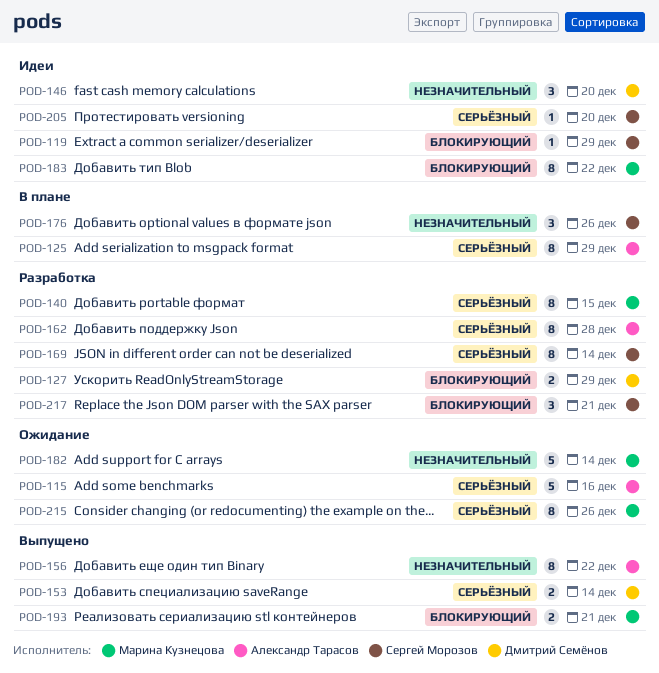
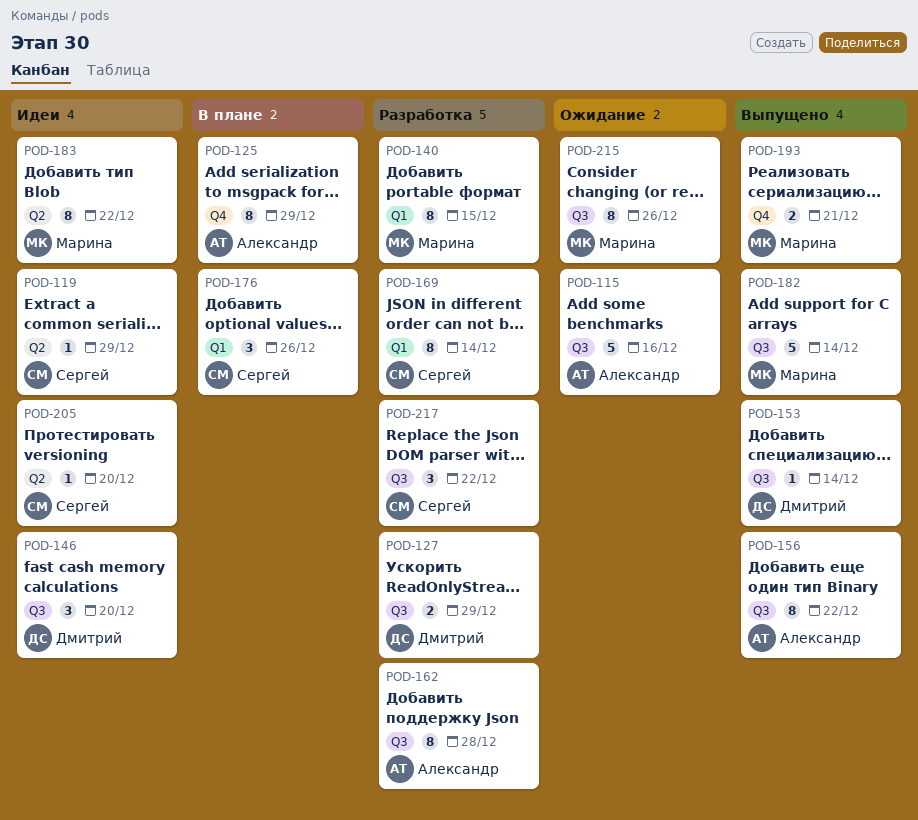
POD-153, estimate: 2 -> 1
POD-182, status: Ожидание -> Выпущено
POD-217, due: Dec 21 -> Dec 22

